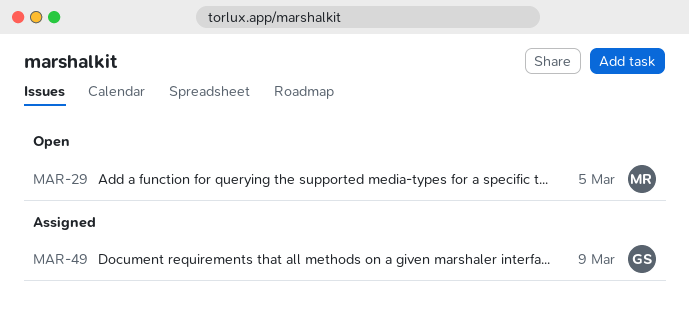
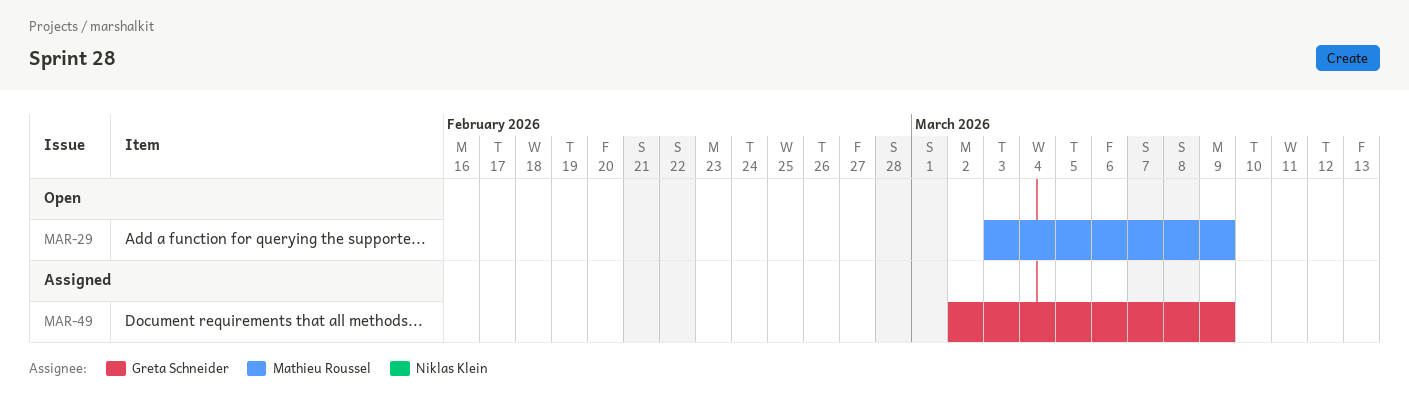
MAR-29, due: Mar 5 -> Mar 9

